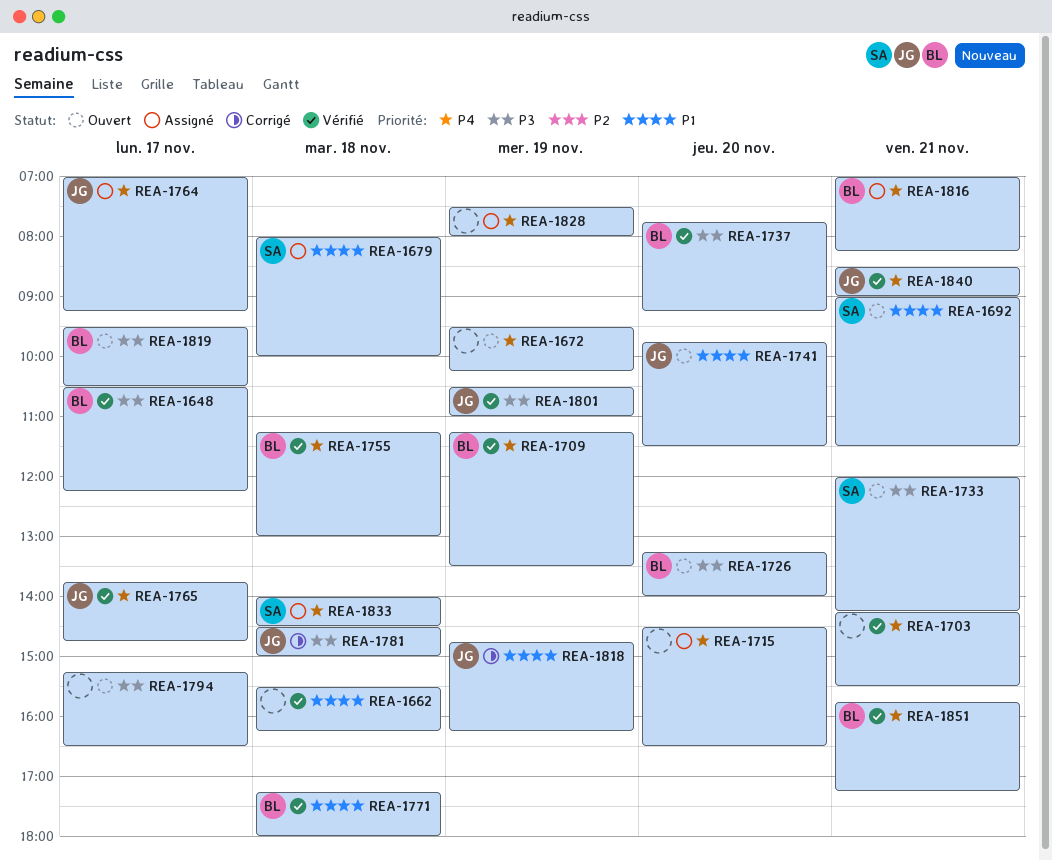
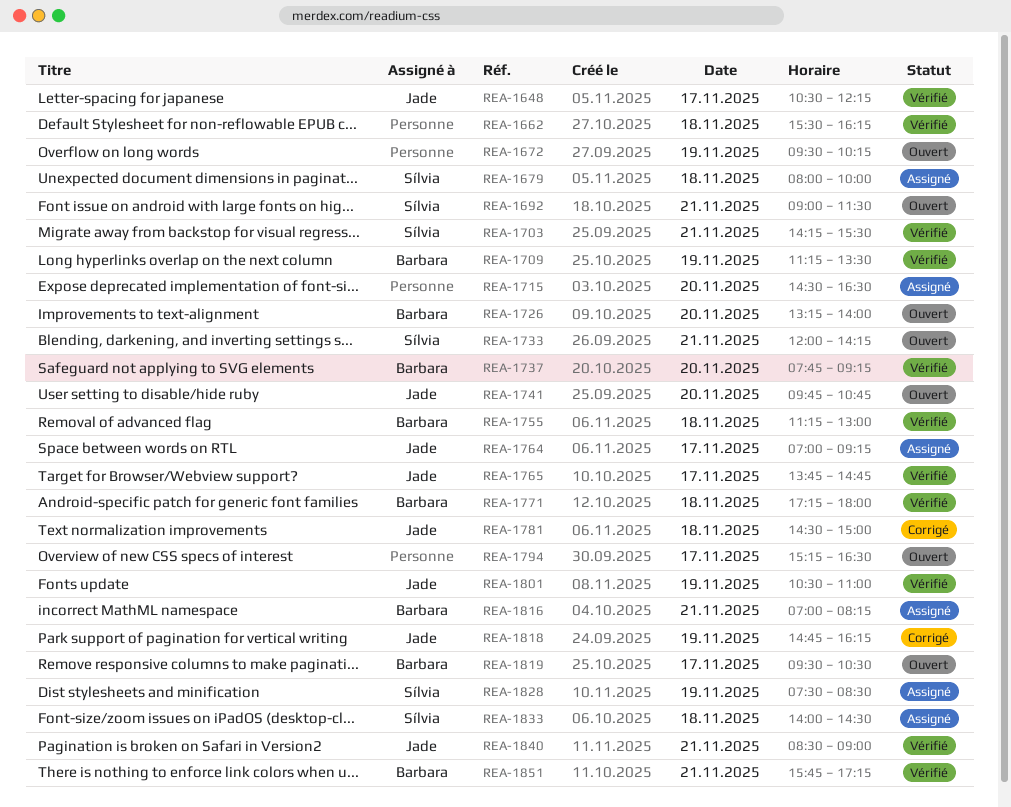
REA-1648, owner: Barbara -> Jade
REA-1703, owner: none -> Sílvia
REA-1741, ends: 11:30 -> 10:45
REA-1828, owner: none -> Sílvia
REA-1828, ends: 08:00 -> 08:30

